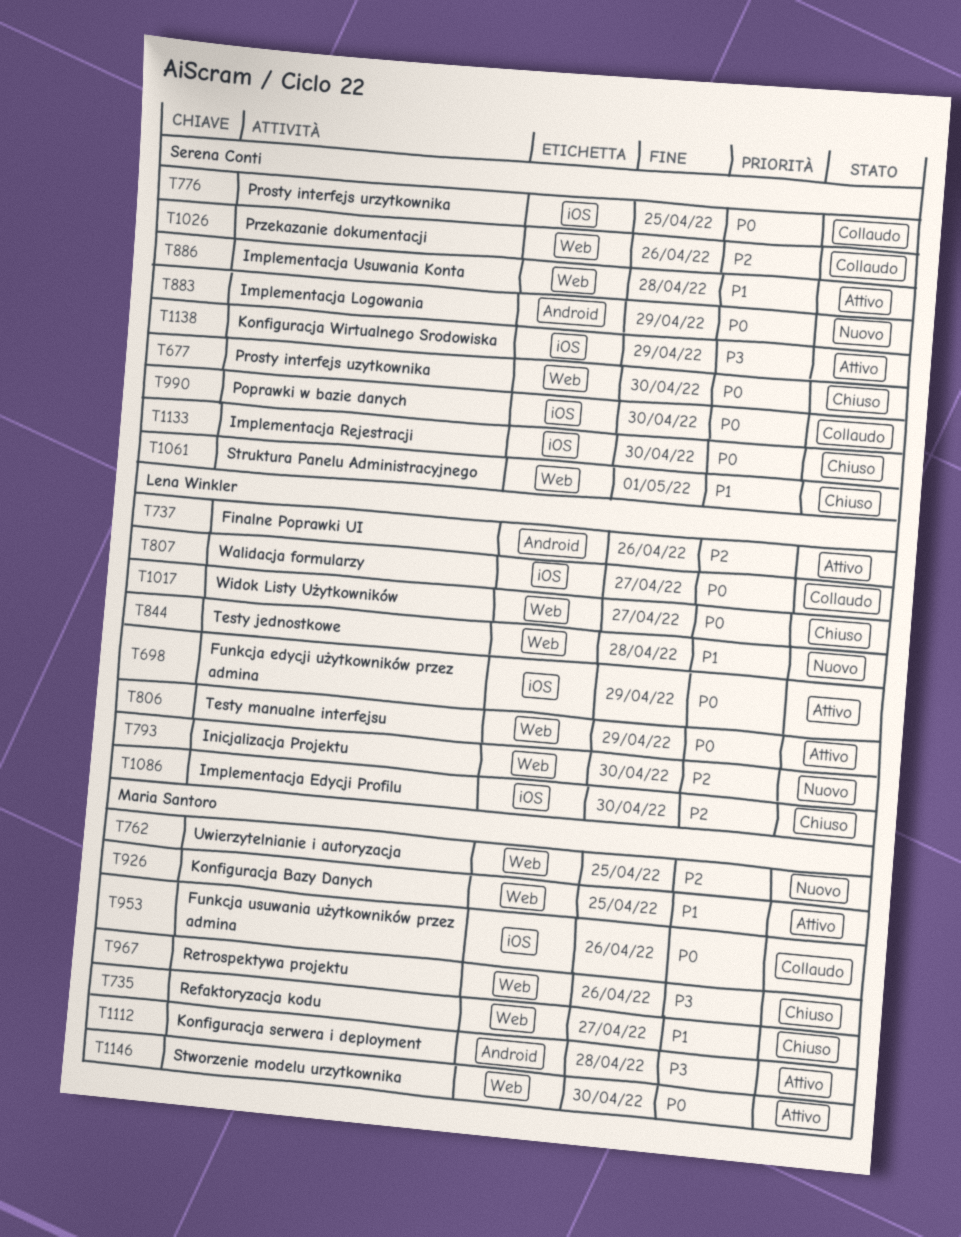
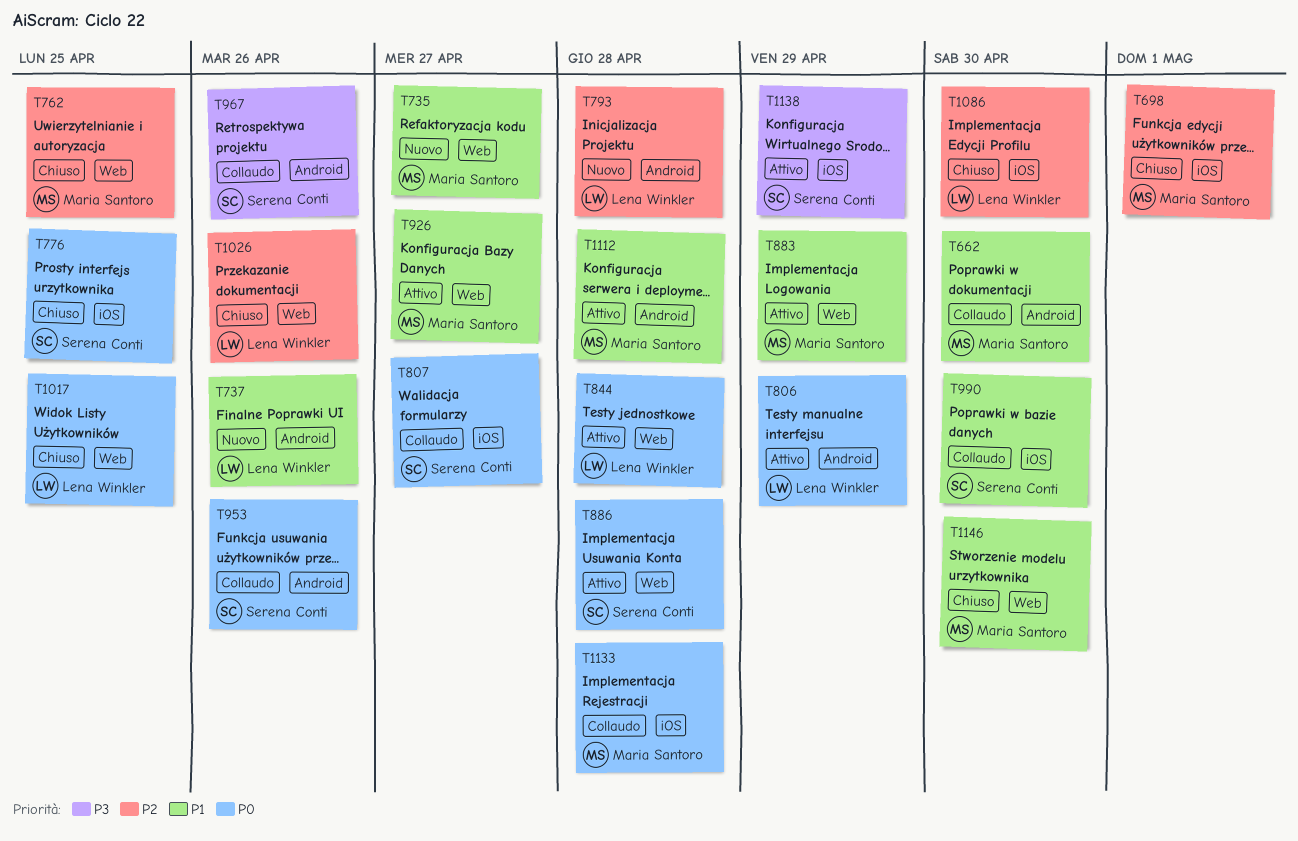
T662: none -> present
T677: present -> none
T698, status: Attivo -> Chiuso
T698, owner: Lena Winkler -> Maria Santoro
T698, priority: P0 -> P2
T698, due: Apr 29 -> May 1
T735, status: Chiuso -> Nuovo
T737, status: Attivo -> Nuovo
T737, priority: P2 -> P1
T762, status: Nuovo -> Chiuso
T776, status: Collaudo -> Chiuso
T793, label: Web -> Android
T793, due: Apr 30 -> Apr 28
T806, label: Web -> Android
T807, owner: Lena Winkler -> Serena Conti
T844, status: Nuovo -> Attivo
T844, priority: P1 -> P0
T883, status: Nuovo -> Attivo
T883, owner: Serena Conti -> Maria Santoro
T883, priority: P0 -> P1
T883, label: Android -> Web
T886, priority: P1 -> P0
T926, due: Apr 25 -> Apr 27
T953, owner: Maria Santoro -> Serena Conti
T953, label: iOS -> Android
T967, status: Chiuso -> Collaudo
T967, owner: Maria Santoro -> Serena Conti
T967, label: Web -> Android
T990, priority: P0 -> P1
T1017, due: Apr 27 -> Apr 25
T1026, status: Collaudo -> Chiuso
T1026, owner: Serena Conti -> Lena Winkler
T1061: present -> none
T1112, priority: P3 -> P1
T1133, status: Chiuso -> Collaudo
T1133, owner: Serena Conti -> Maria Santoro
T1133, due: Apr 30 -> Apr 28
T1146, status: Attivo -> Chiuso
T1146, priority: P0 -> P1

